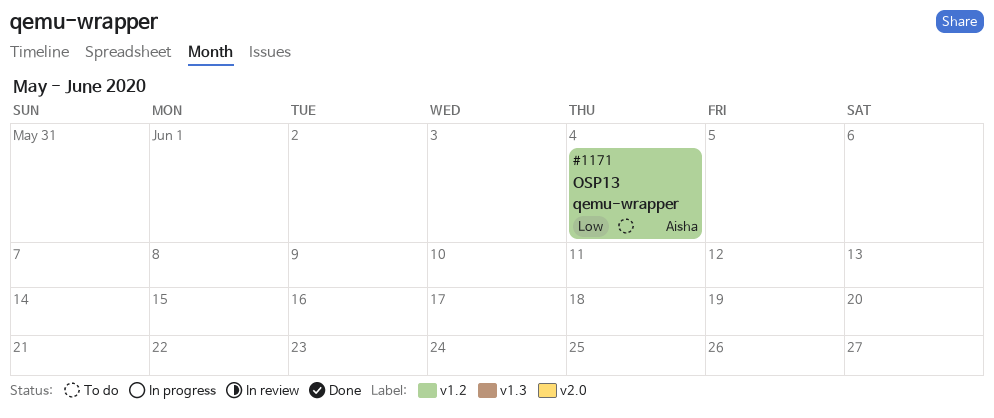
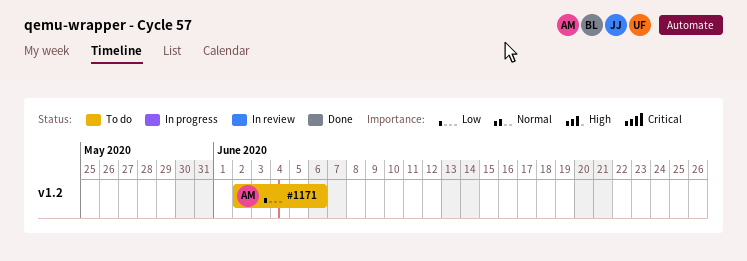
#1171, due: Jun 4 -> Jun 6

